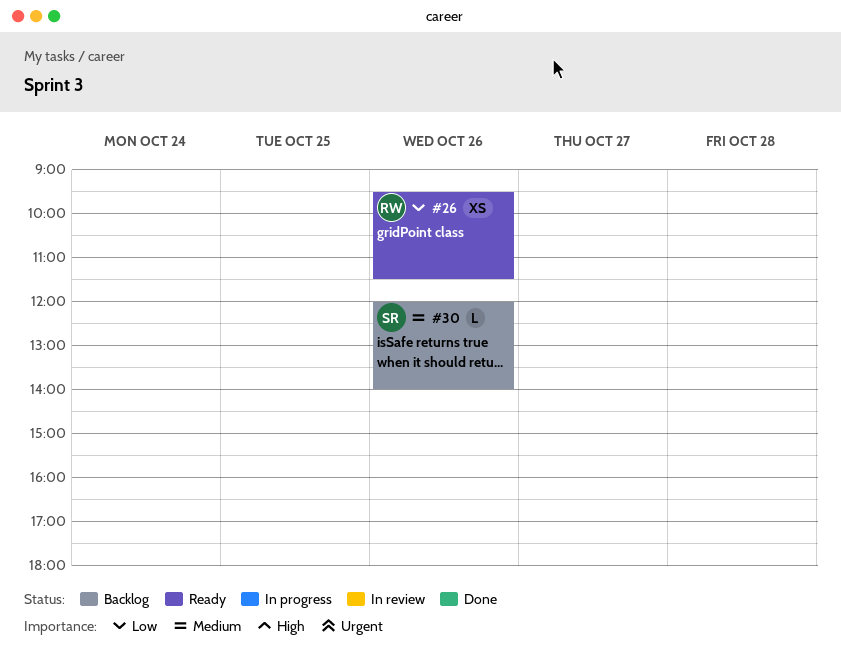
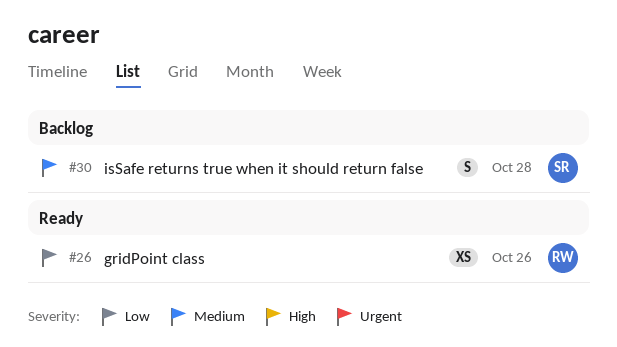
#30, estimate: L -> S
#30, day: Oct 26 -> Oct 28

